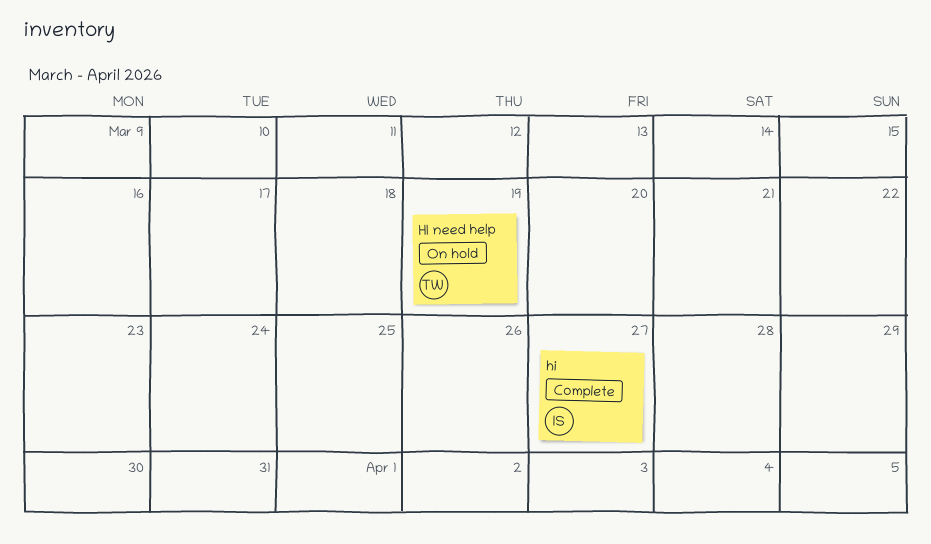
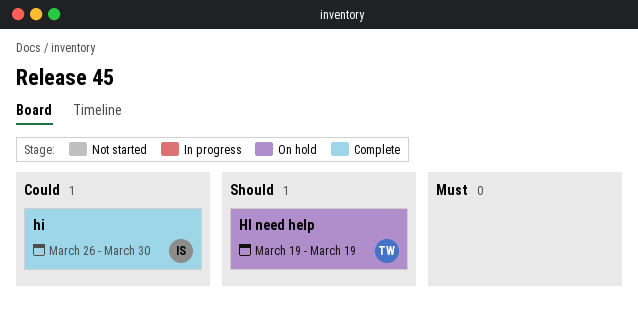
hi, due: Mar 27 -> Mar 30

